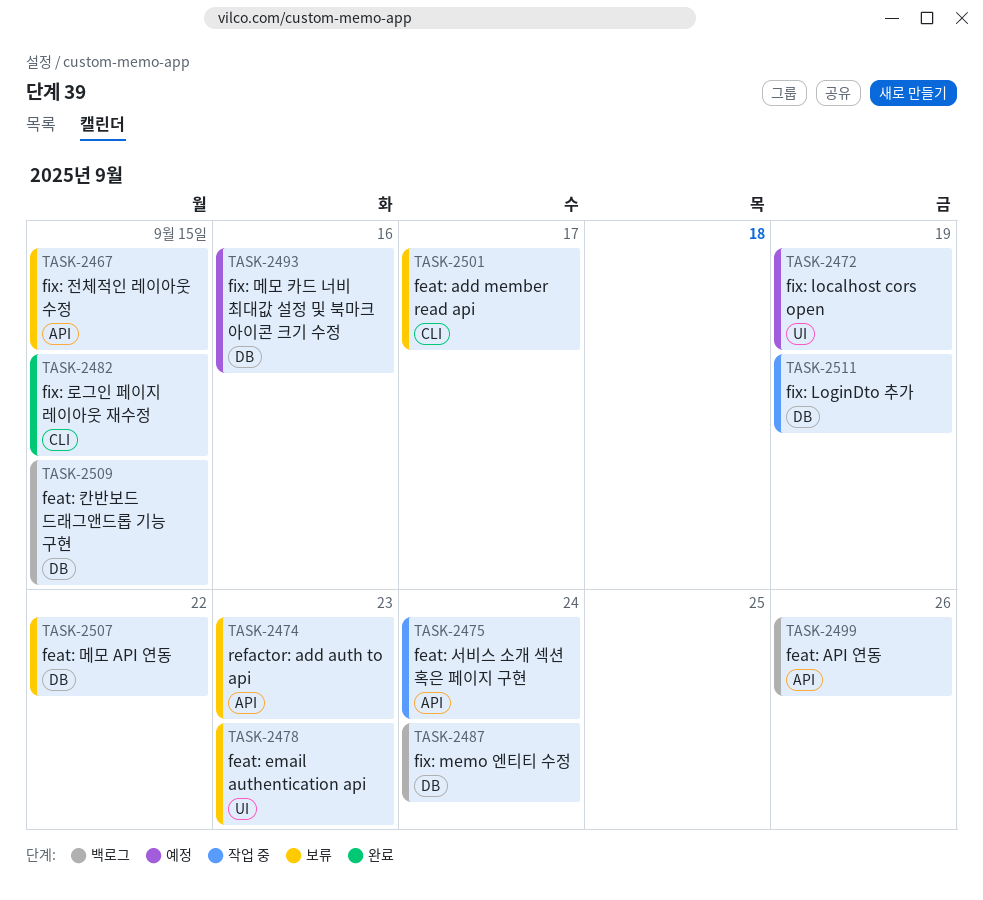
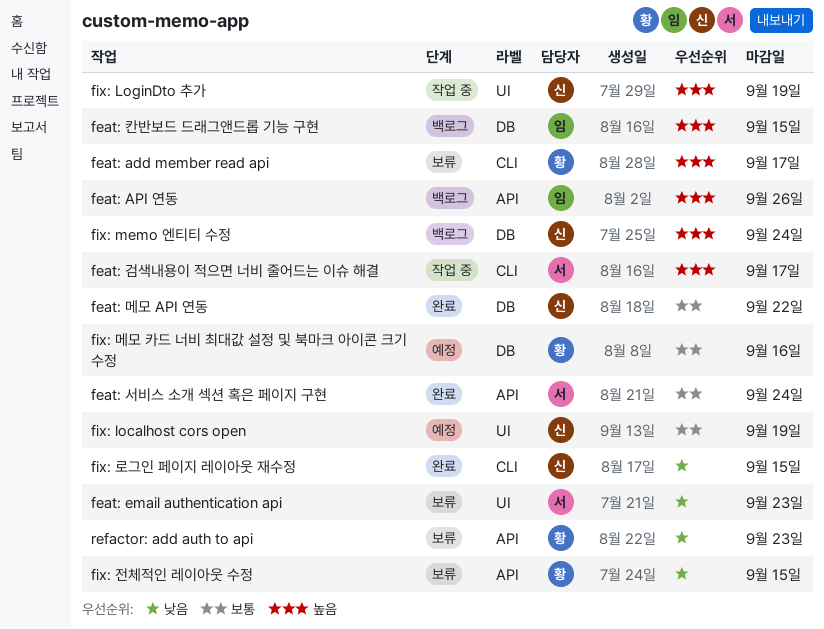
feat: 검색내용이 적으면 너비 줄어드는 이슈 해결: none -> present
feat: 메모 API 연동, status: 보류 -> 완료
feat: 서비스 소개 섹션 혹은 페이지 구현, status: 작업 중 -> 완료
fix: LoginDto 추가, label: DB -> UI

